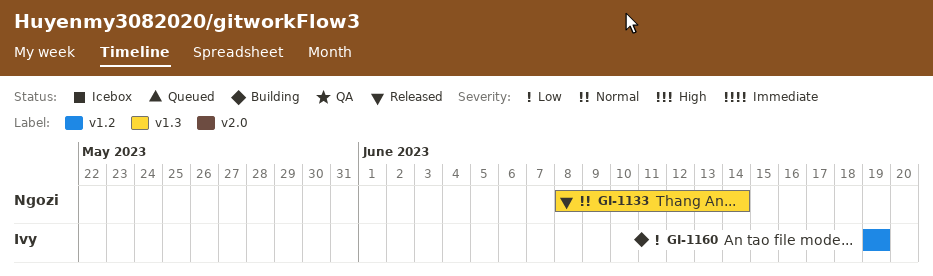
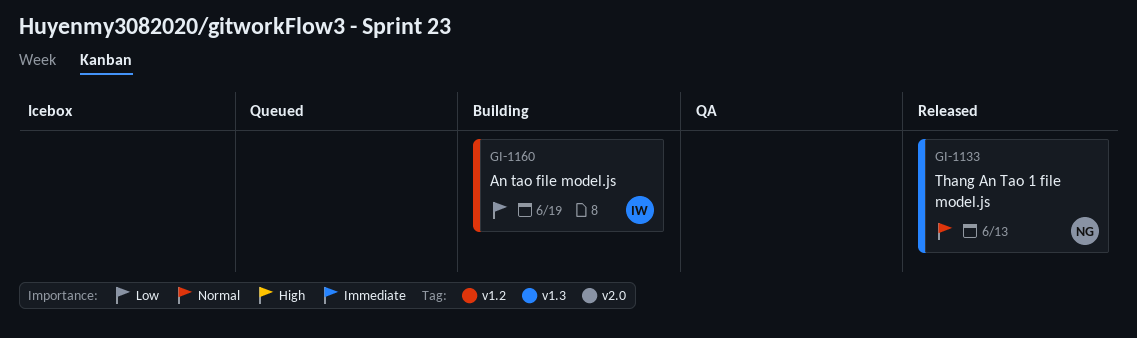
GI-1133, due: Jun 14 -> Jun 13

